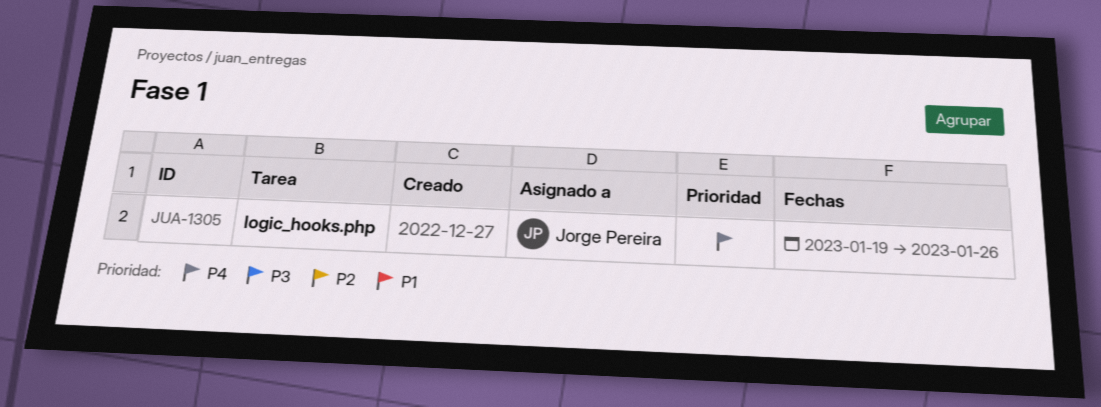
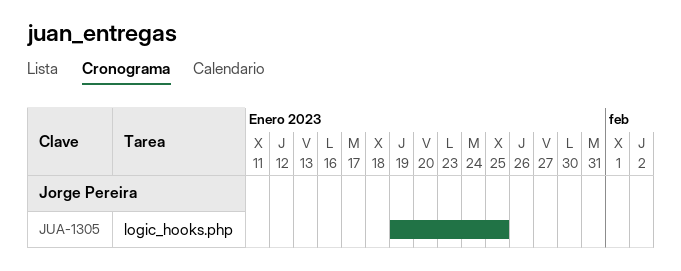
JUA-1305, due: Jan 26 -> Jan 25

